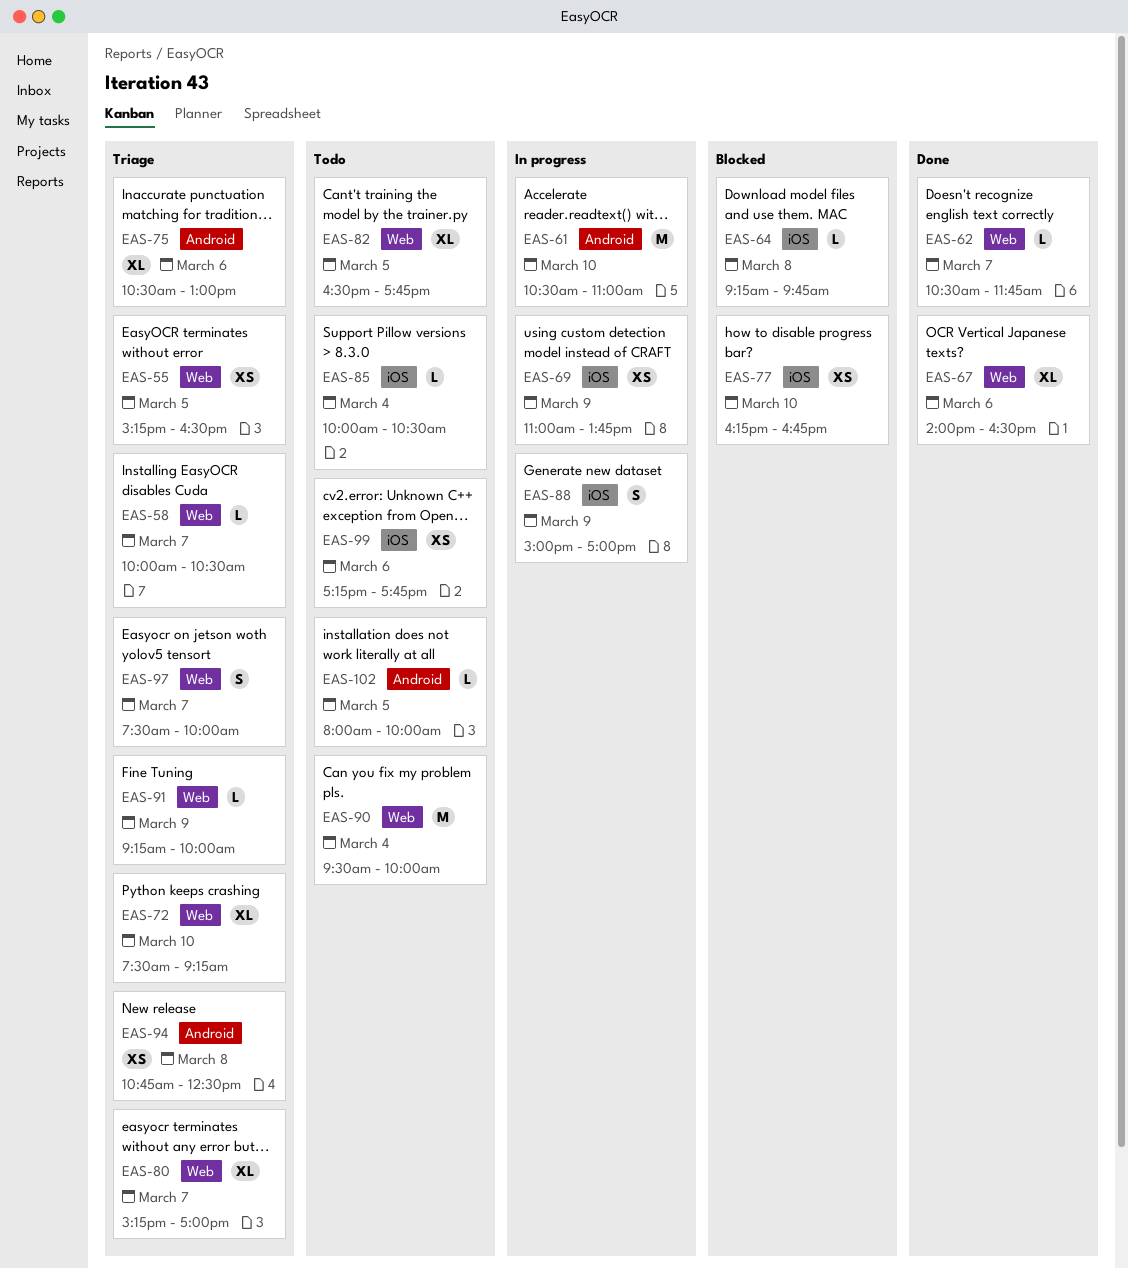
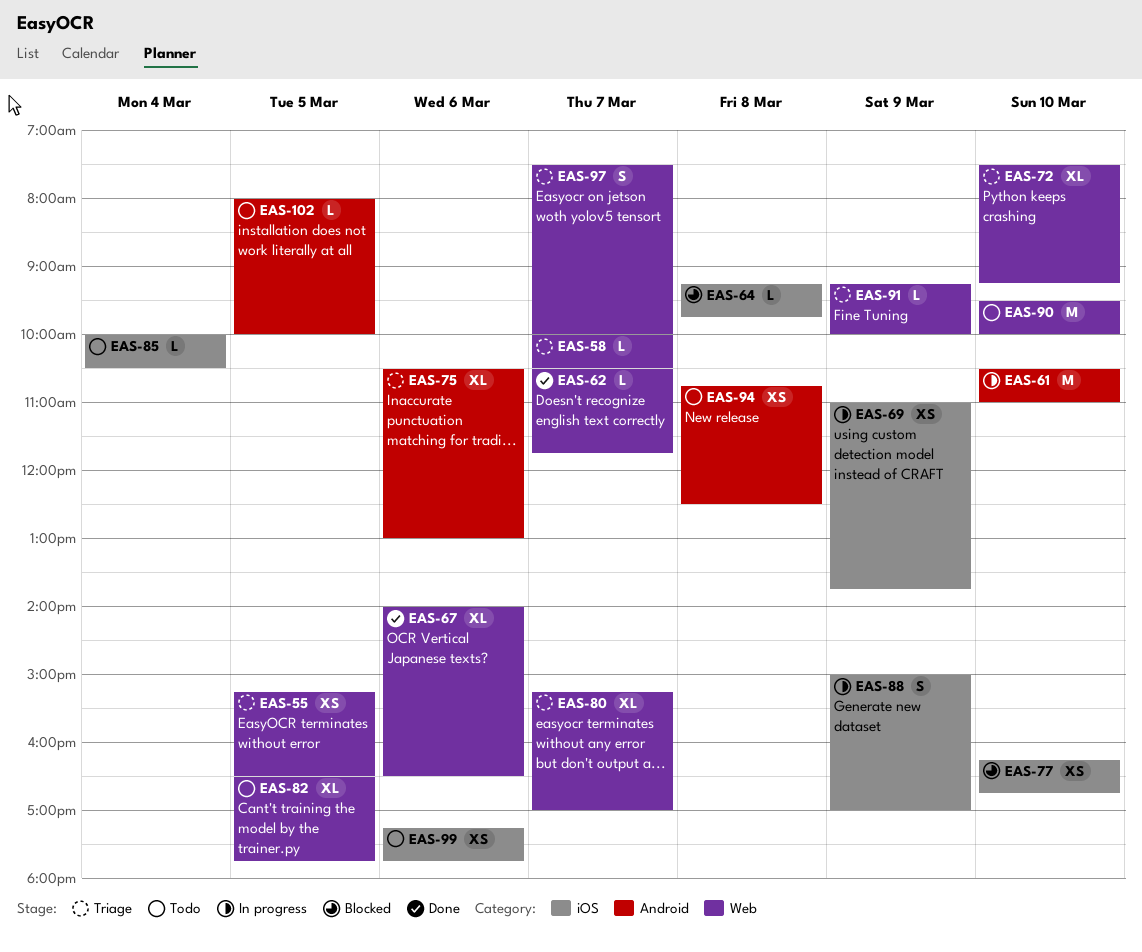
EAS-90, day: Mar 4 -> Mar 10
EAS-94, status: Triage -> Todo

